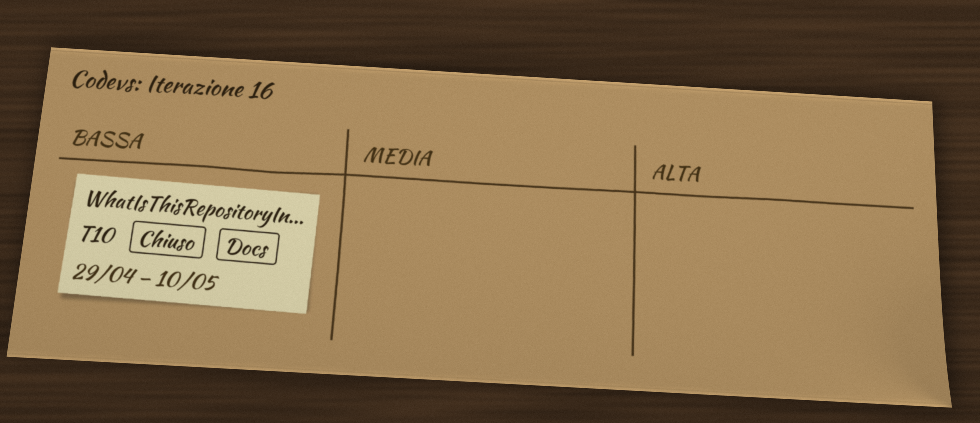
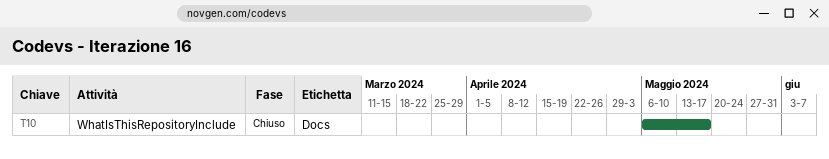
T10, start: Apr 29 -> May 6
T10, due: May 10 -> May 17

